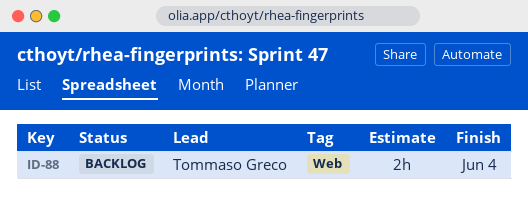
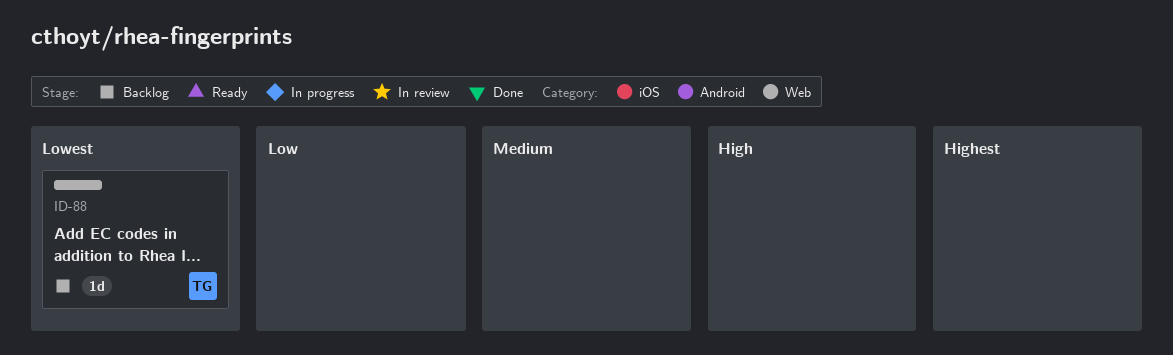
ID-88, estimate: 2h -> 1d

